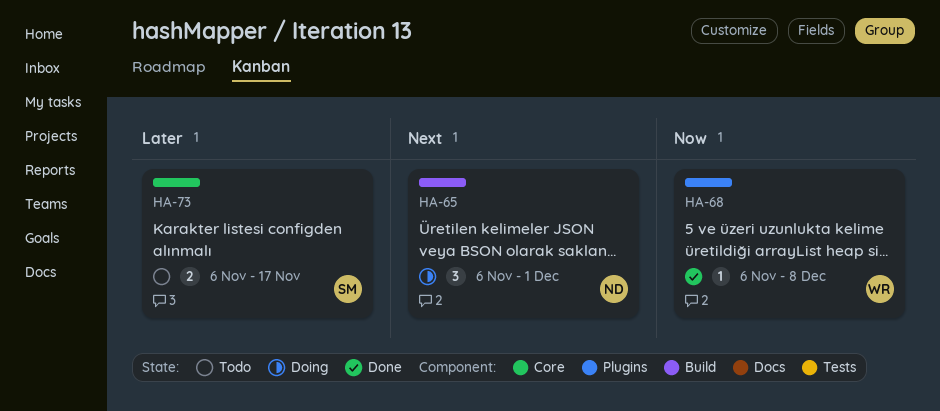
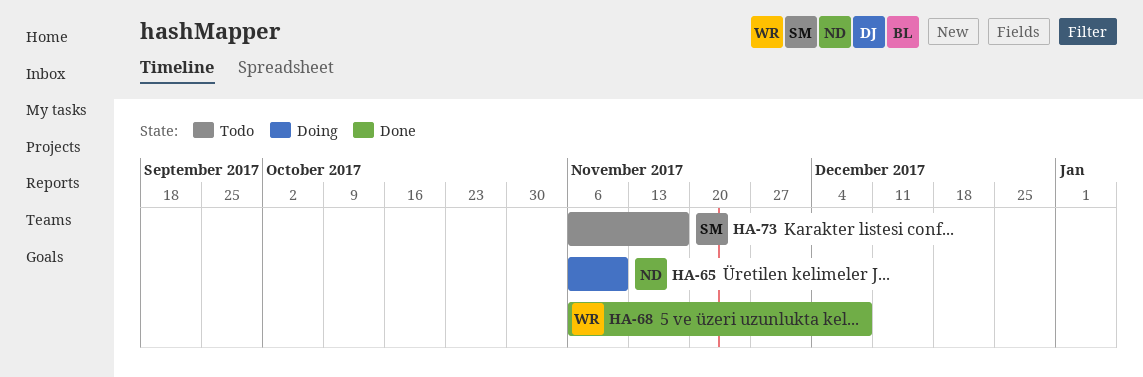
HA-65, due: Dec 1 -> Nov 10

